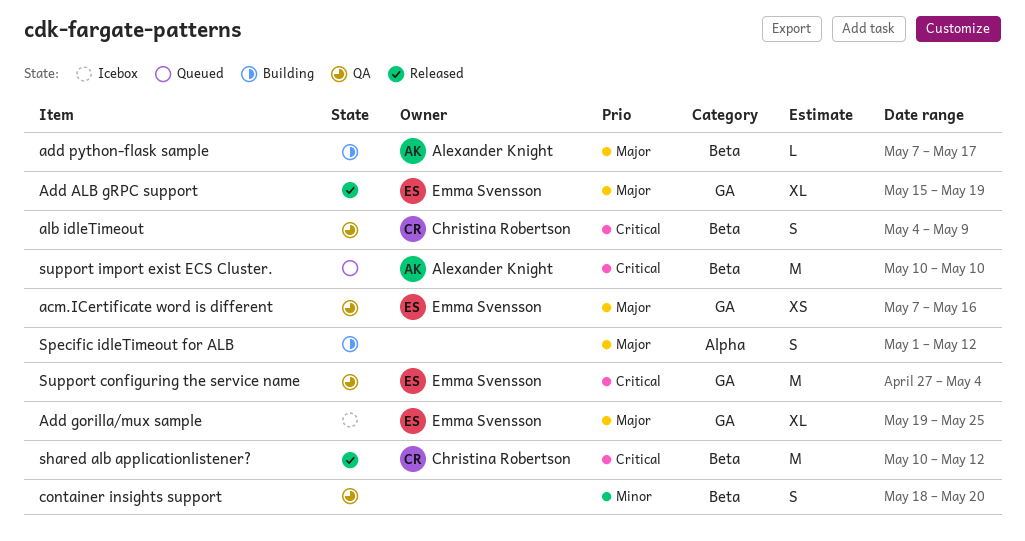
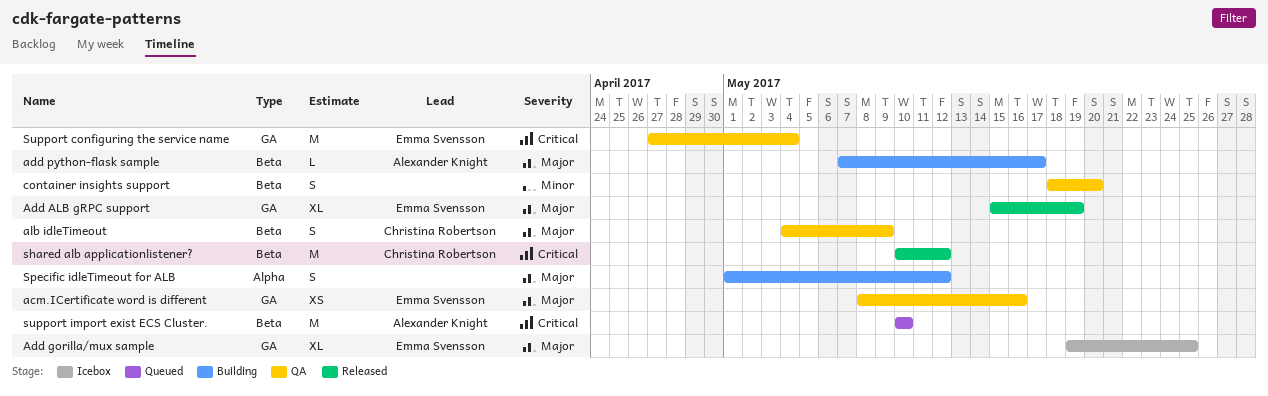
acm.ICertificate word is different, start: May 7 -> May 8
alb idleTimeout, priority: Critical -> Major

